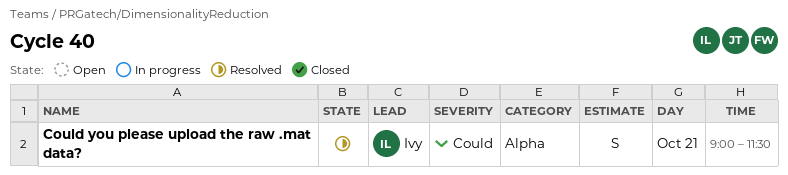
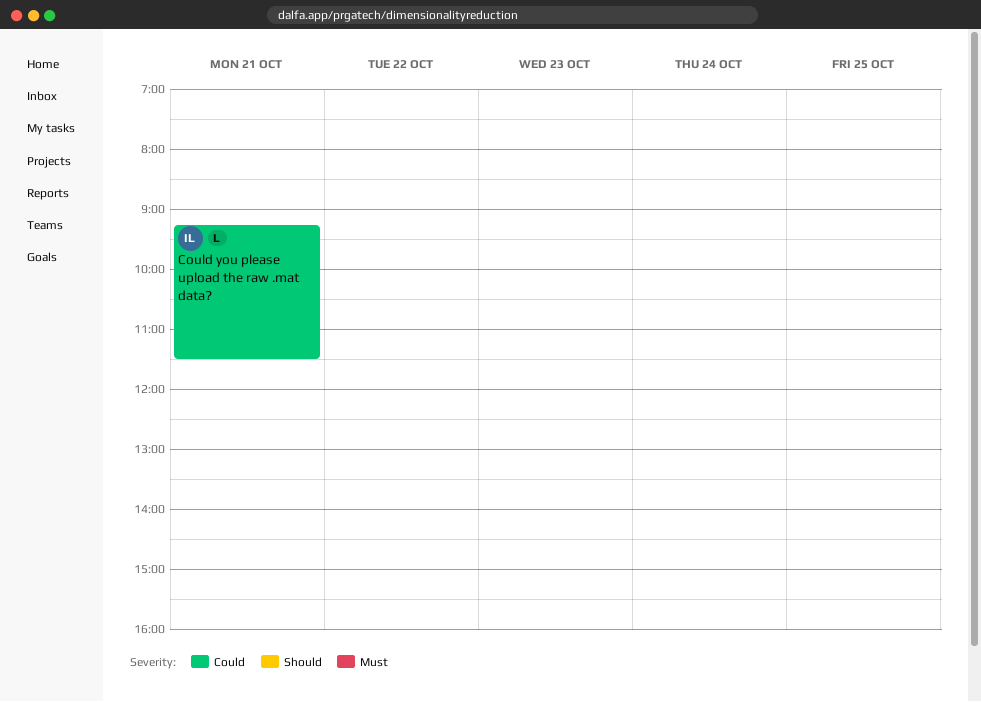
Could you please upload the raw .mat data?, estimate: S -> L
Could you please upload the raw .mat data?, begins: 09:00 -> 09:15

